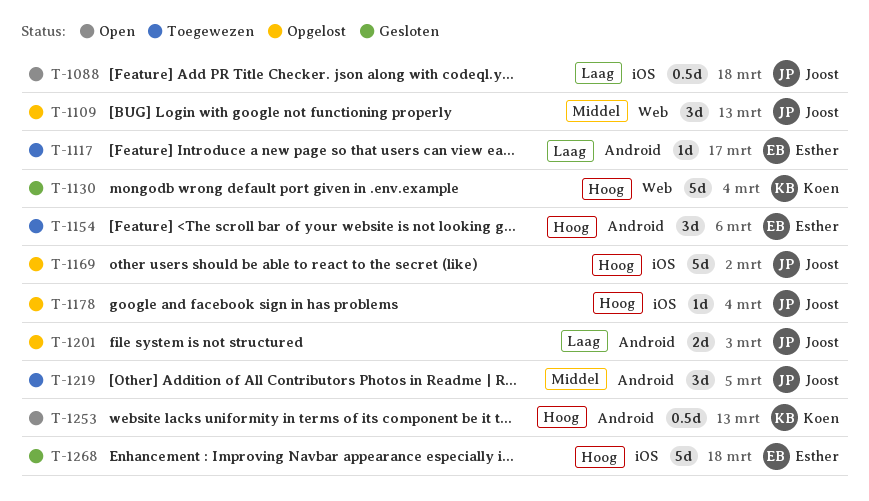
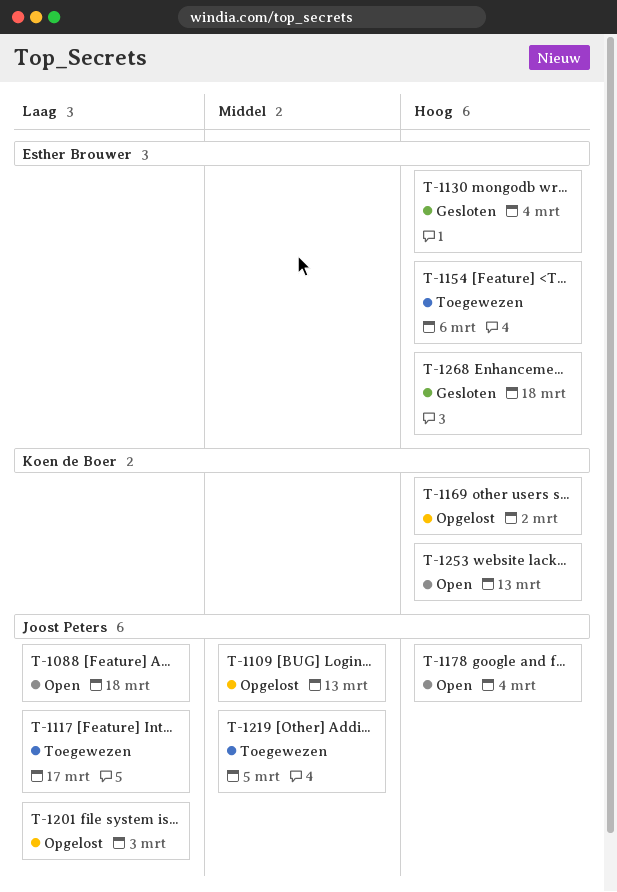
T-1117, owner: Esther Brouwer -> Joost Peters
T-1130, owner: Koen de Boer -> Esther Brouwer
T-1169, owner: Joost Peters -> Koen de Boer
T-1178, status: Opgelost -> Open

